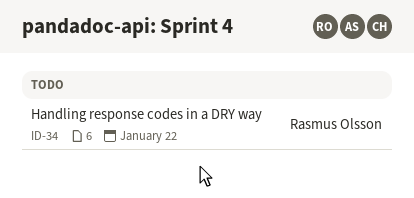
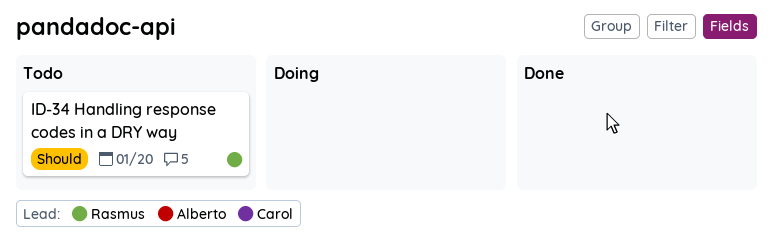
ID-34, due: Jan 22 -> Jan 20

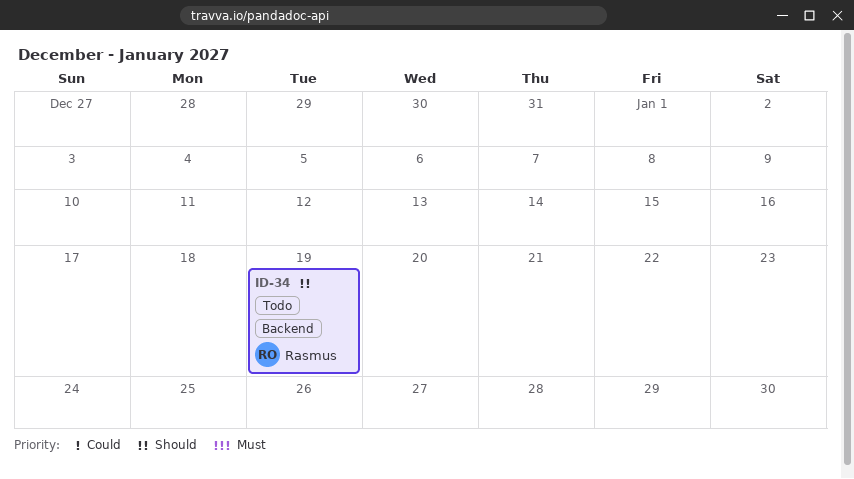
ID-34, due: Jan 20 -> Jan 19

